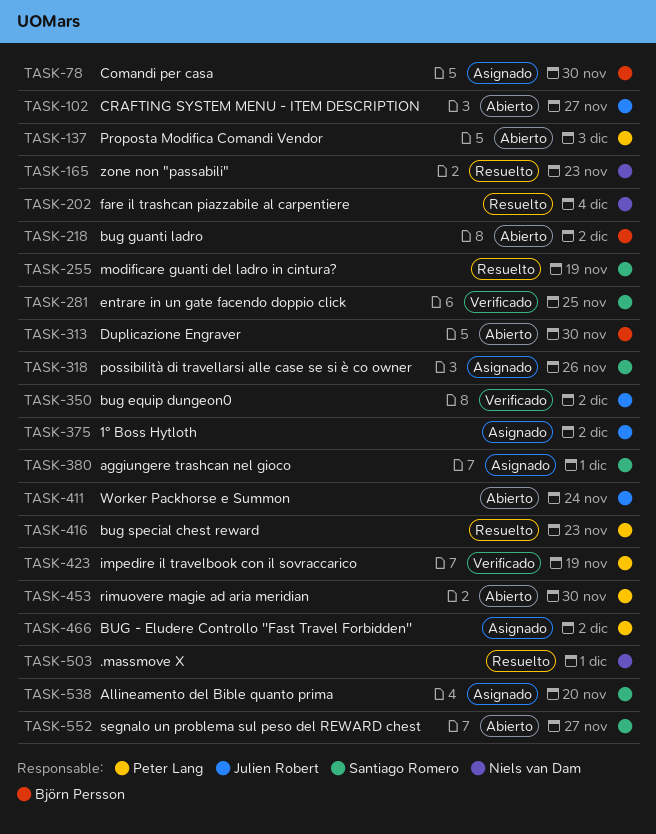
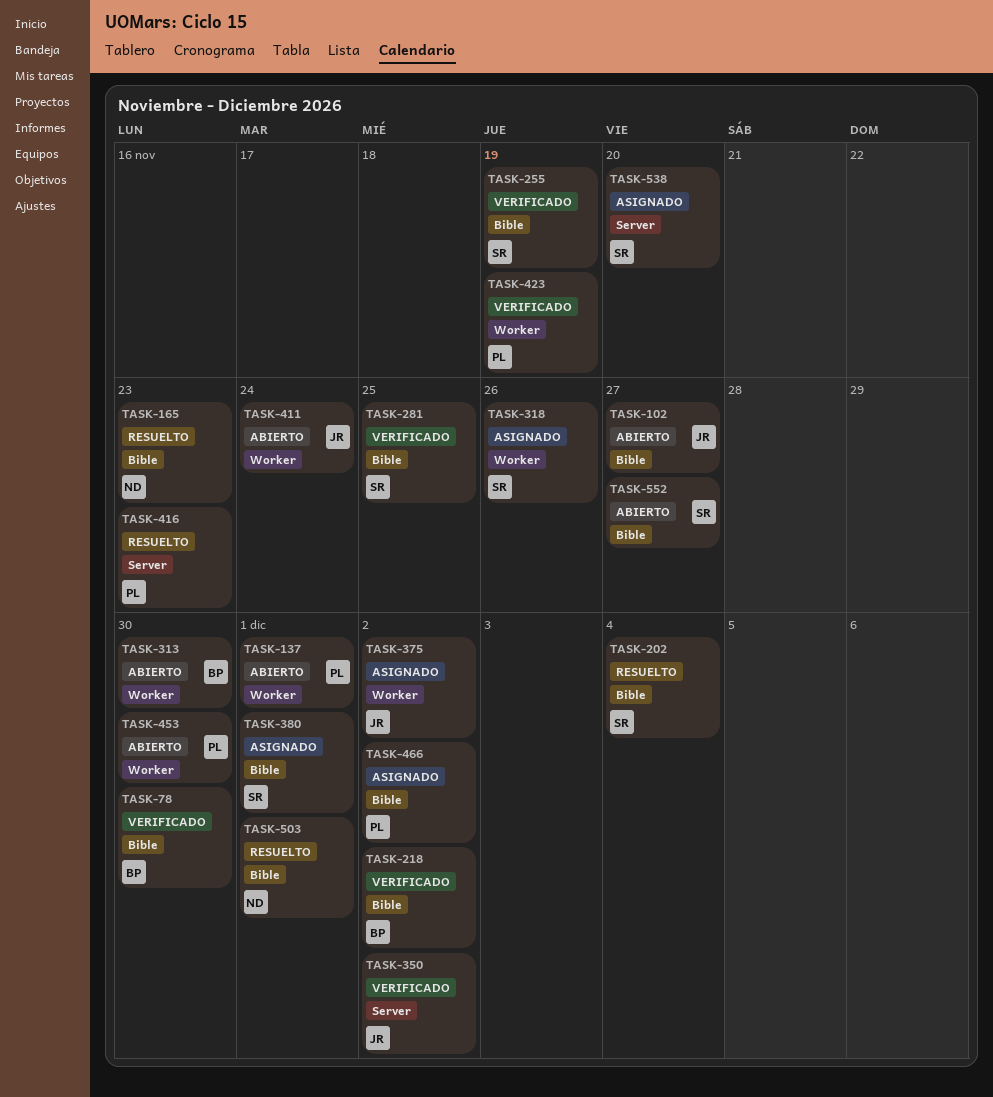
TASK-78, status: Asignado -> Verificado
TASK-137, due: Dec 3 -> Dec 1
TASK-202, owner: Niels van Dam -> Santiago Romero
TASK-218, status: Abierto -> Verificado
TASK-255, status: Resuelto -> Verificado

